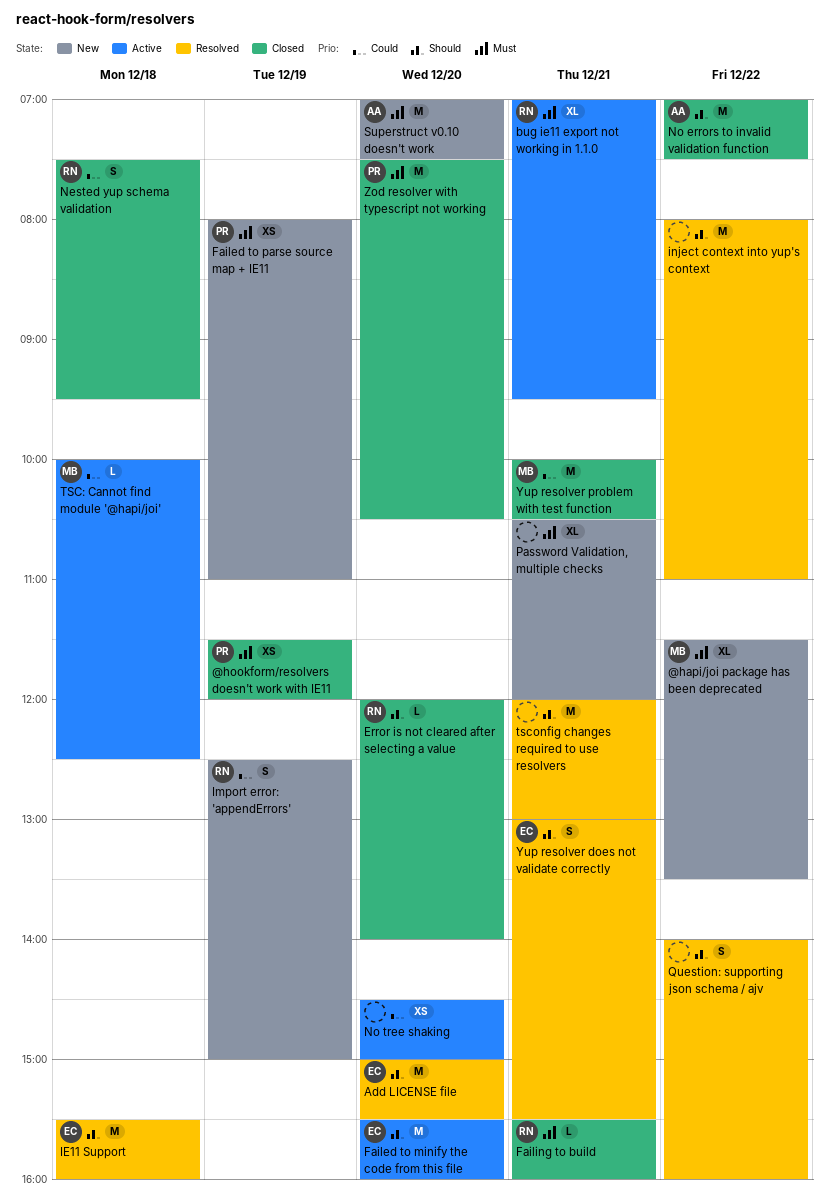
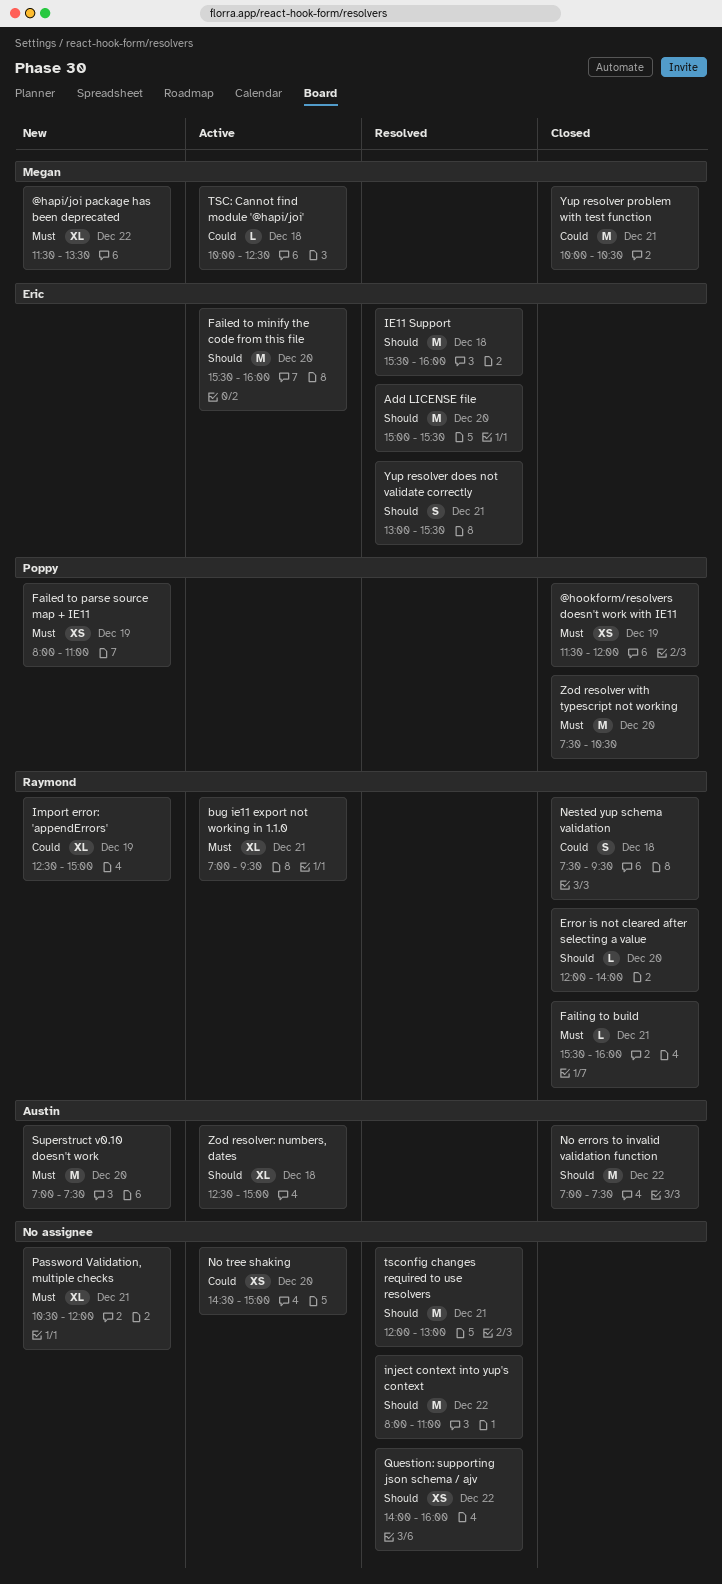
Import error: 'appendErrors', estimate: S -> XL
Question: supporting json schema / ajv, estimate: S -> XS
Zod resolver: numbers, dates: none -> present

